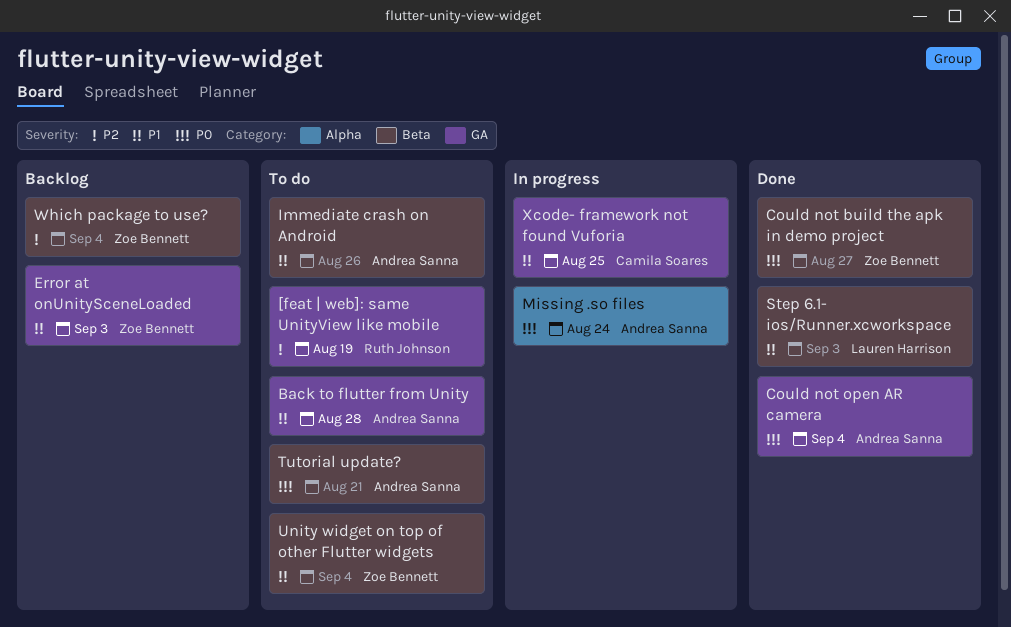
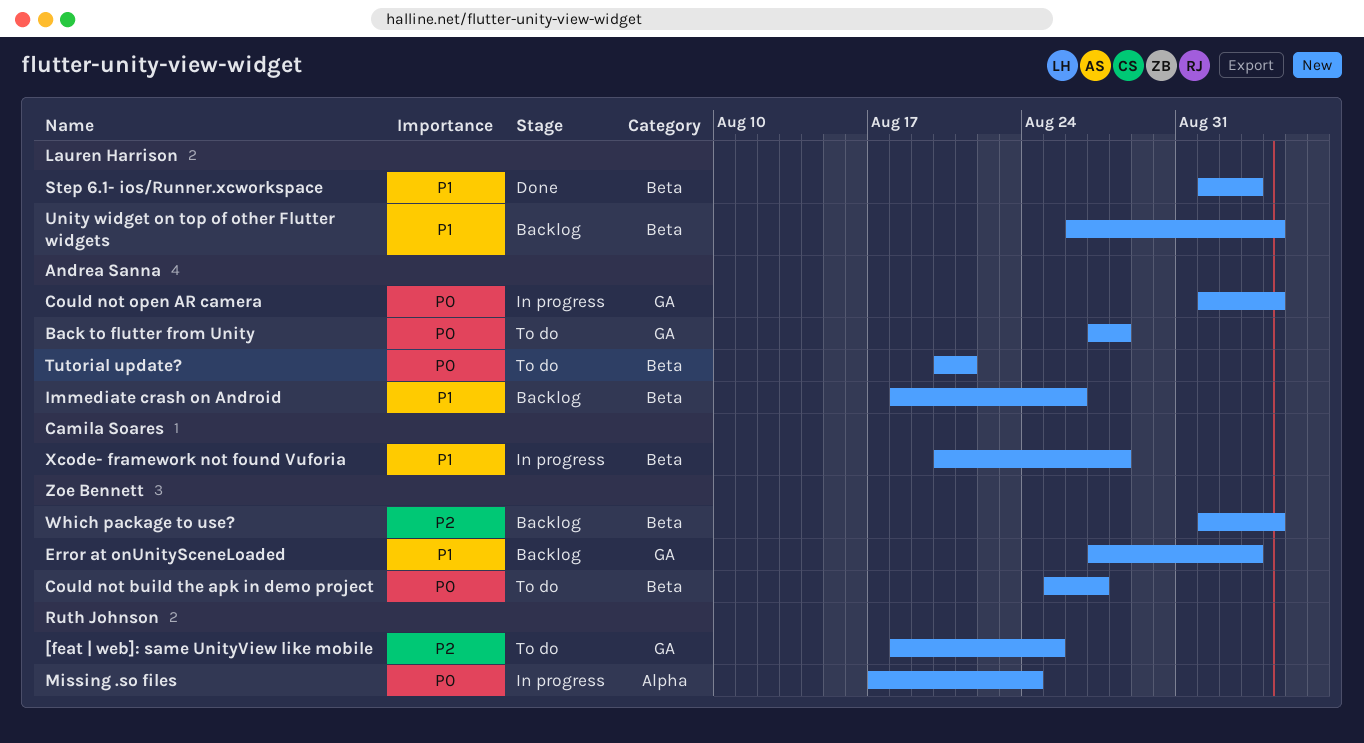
[feat | web]: same UnityView like mobile, due: Aug 19 -> Aug 25
Back to flutter from Unity, priority: P1 -> P0
Could not build the apk in demo project, status: Done -> To do
Could not open AR camera, status: Done -> In progress
Immediate crash on Android, status: To do -> Backlog
Missing .so files, owner: Andrea Sanna -> Ruth Johnson
Unity widget on top of other Flutter widgets, status: To do -> Backlog
Unity widget on top of other Flutter widgets, owner: Zoe Bennett -> Lauren Harrison
Xcode- framework not found Vuforia, label: GA -> Beta
Xcode- framework not found Vuforia, due: Aug 25 -> Aug 28

